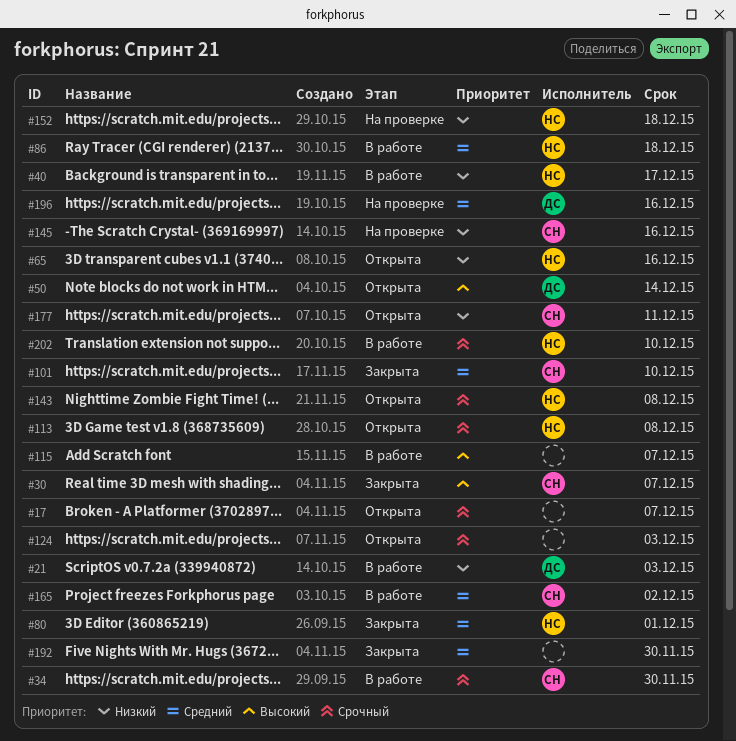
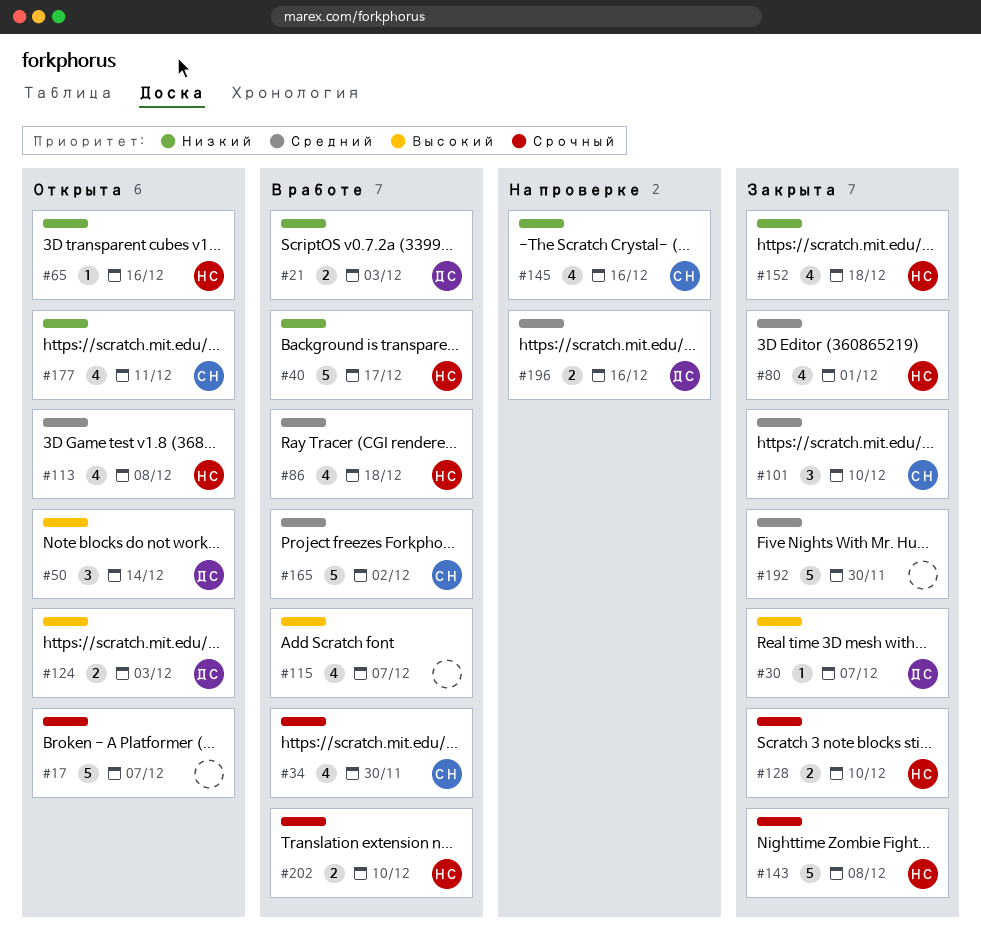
#30, owner: СН -> ДС
#113, priority: Срочный -> Средний
#124, owner: none -> ДС
#124, priority: Срочный -> Высокий
#128: none -> present
#143, status: Открыта -> Закрыта
#152, status: На проверке -> Закрыта

